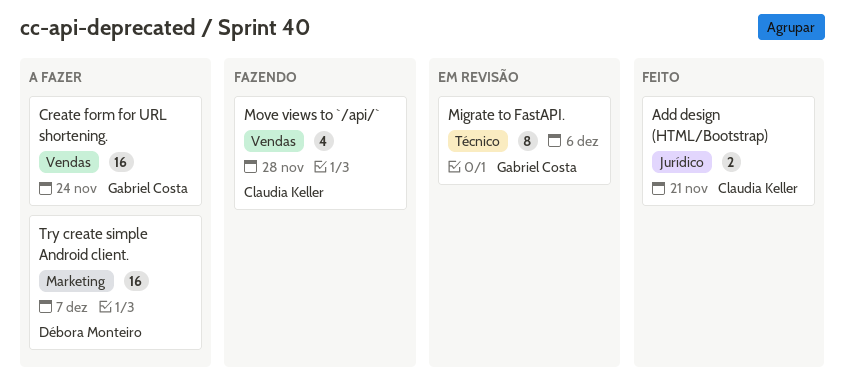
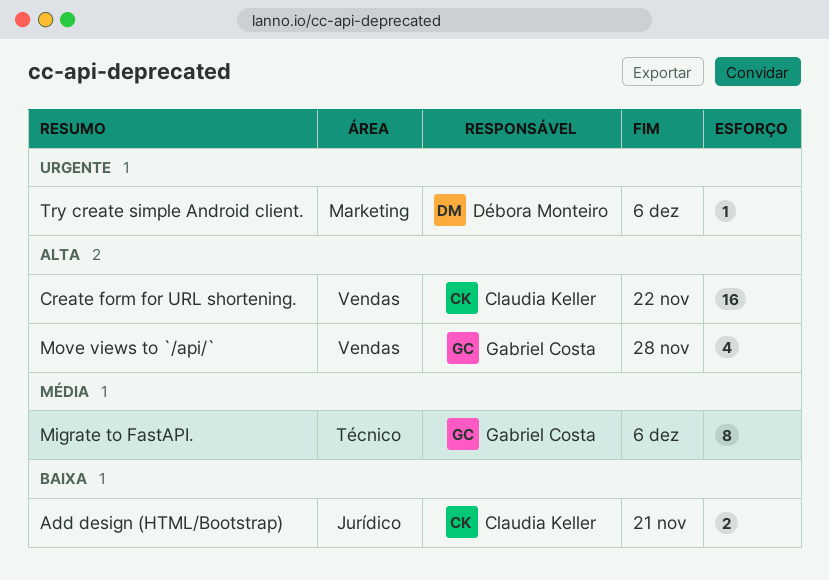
Create form for URL shortening., owner: Gabriel Costa -> Claudia Keller
Create form for URL shortening., due: Nov 24 -> Nov 22
Move views to `/api/`, owner: Claudia Keller -> Gabriel Costa
Try create simple Android client., estimate: 16 -> 1
Try create simple Android client., due: Dec 7 -> Dec 6

